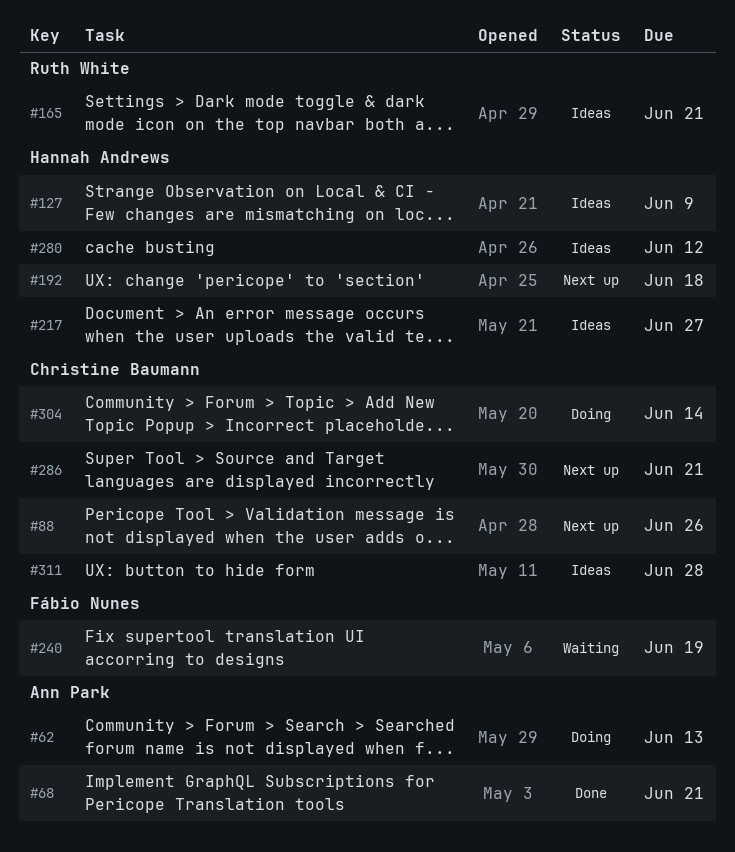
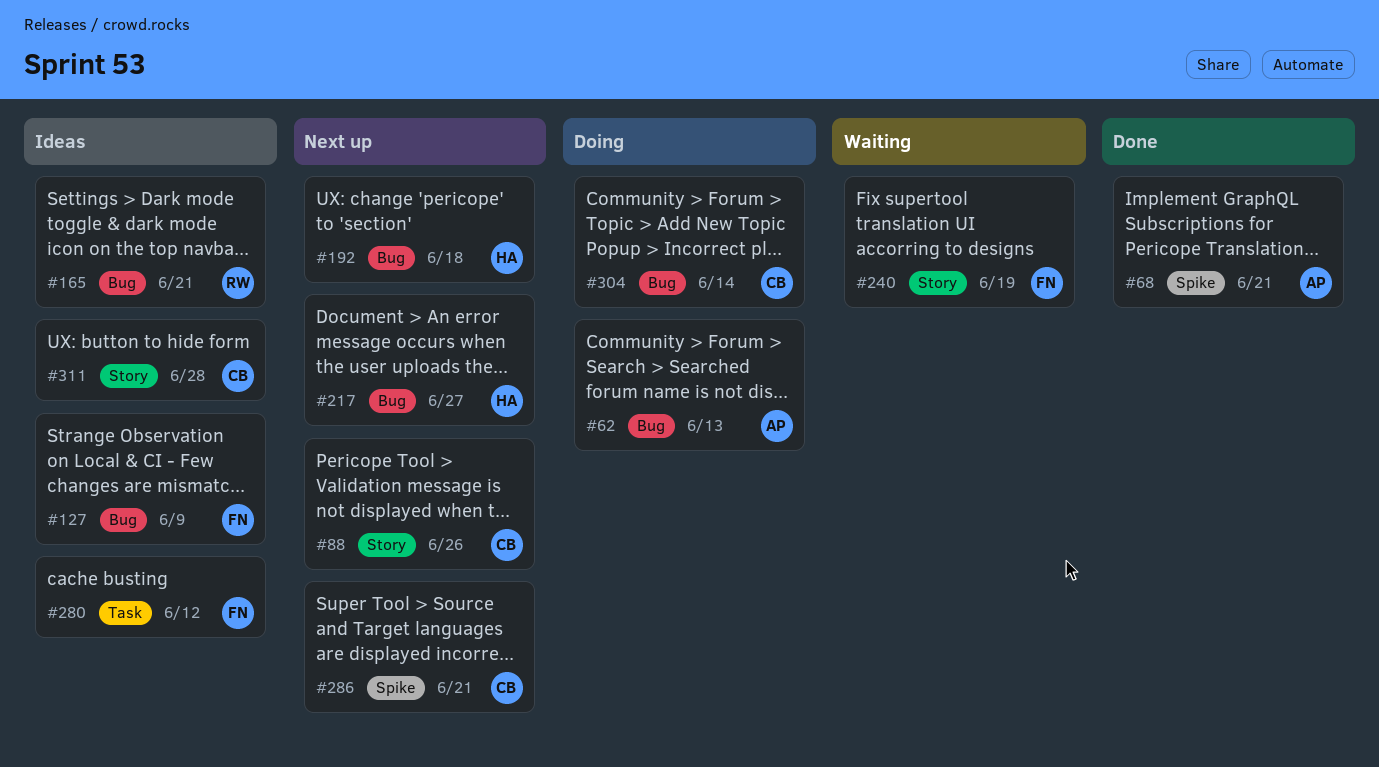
#127, owner: Hannah Andrews -> Fábio Nunes
#217, status: Ideas -> Next up
#280, owner: Hannah Andrews -> Fábio Nunes

